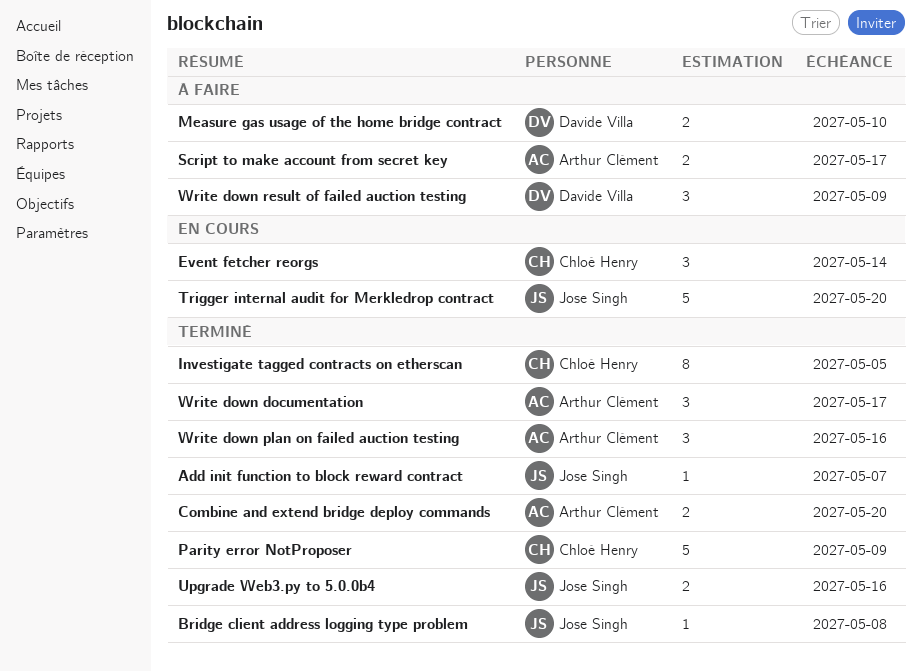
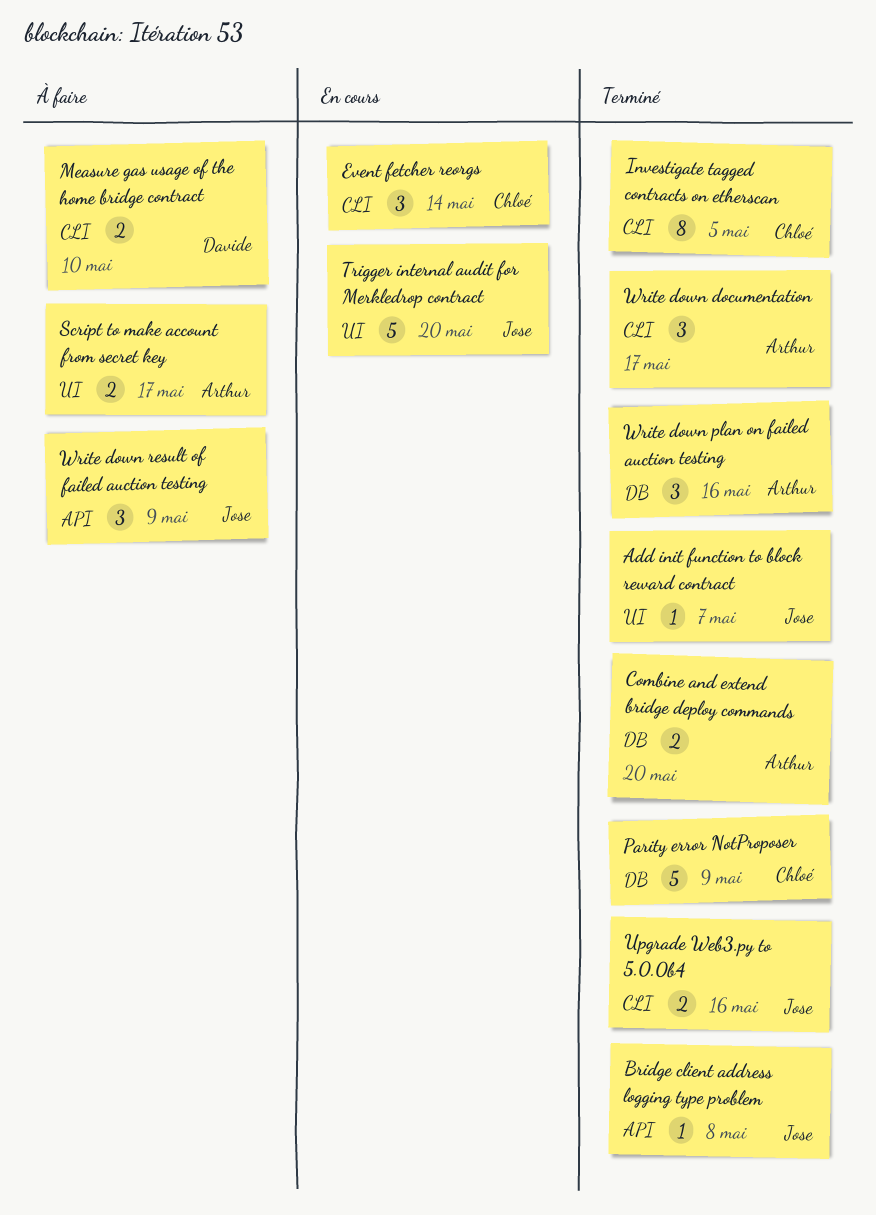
Write down result of failed auction testing, owner: Davide Villa -> Jose Singh

